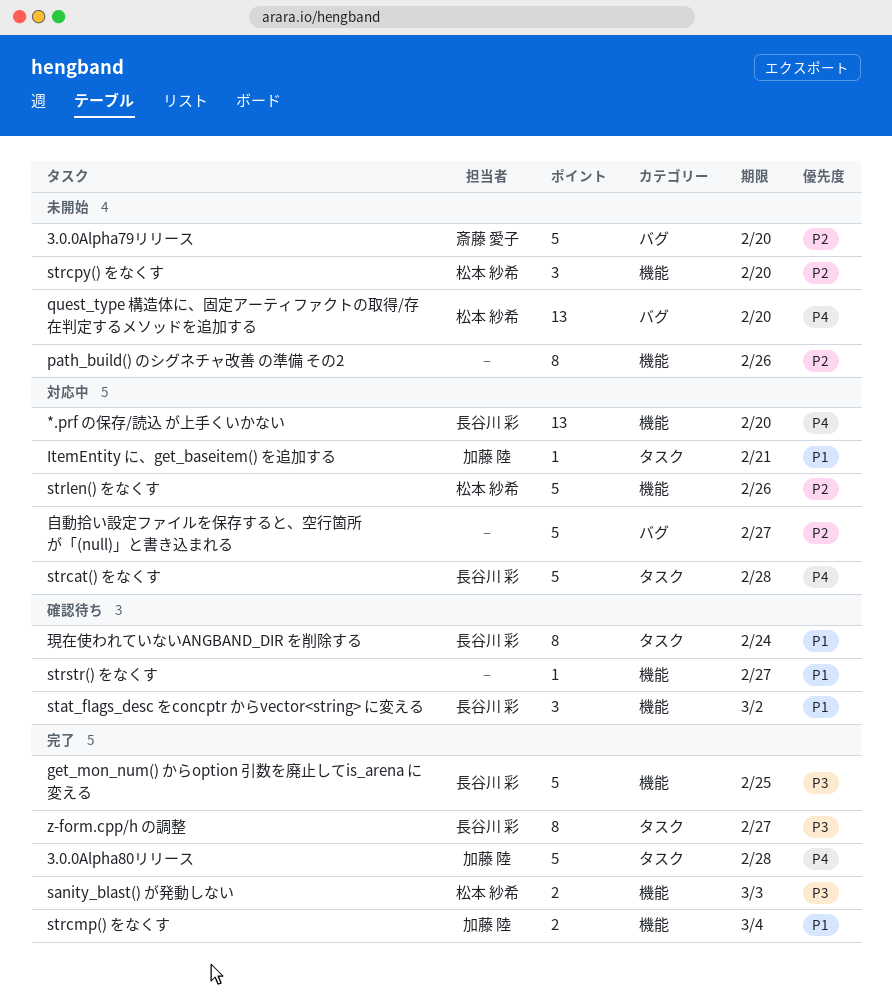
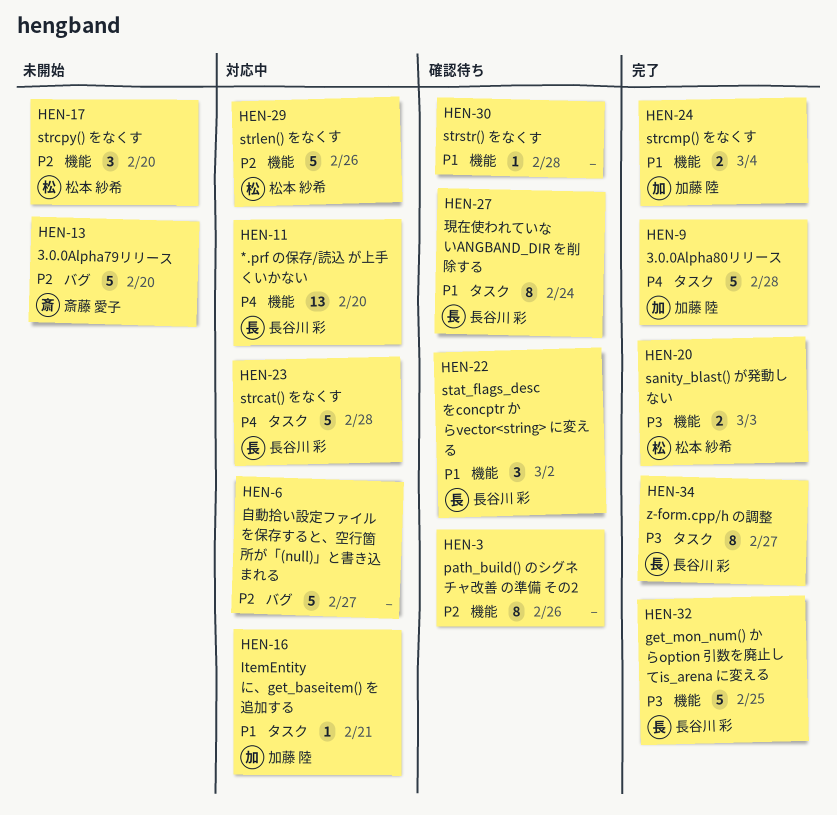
path_build() のシグネチャ改善 の準備 その2, status: 未開始 -> 確認待ち
quest_type 構造体に、固定アーティファクトの取得/存在判定するメソッドを追加する: present -> none
strstr() をなくす, due: Feb 27 -> Feb 28

